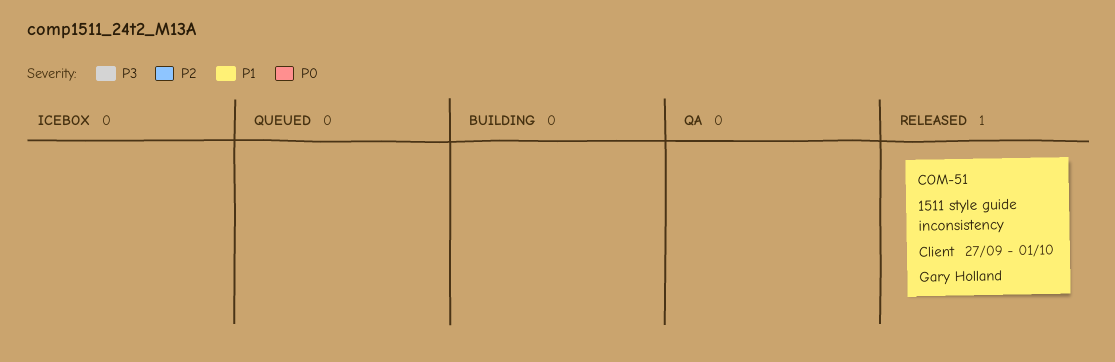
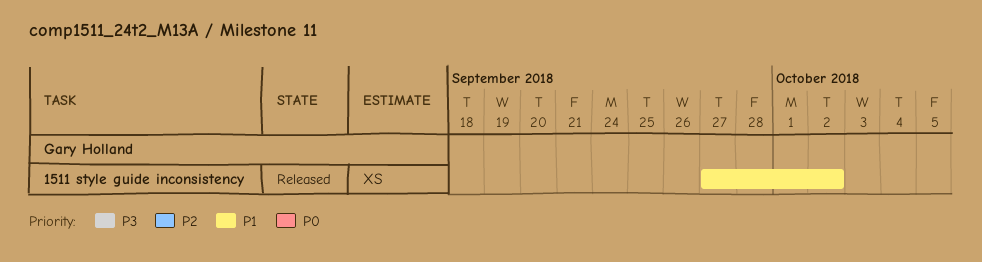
1511 style guide inconsistency, due: Oct 1 -> Oct 2

